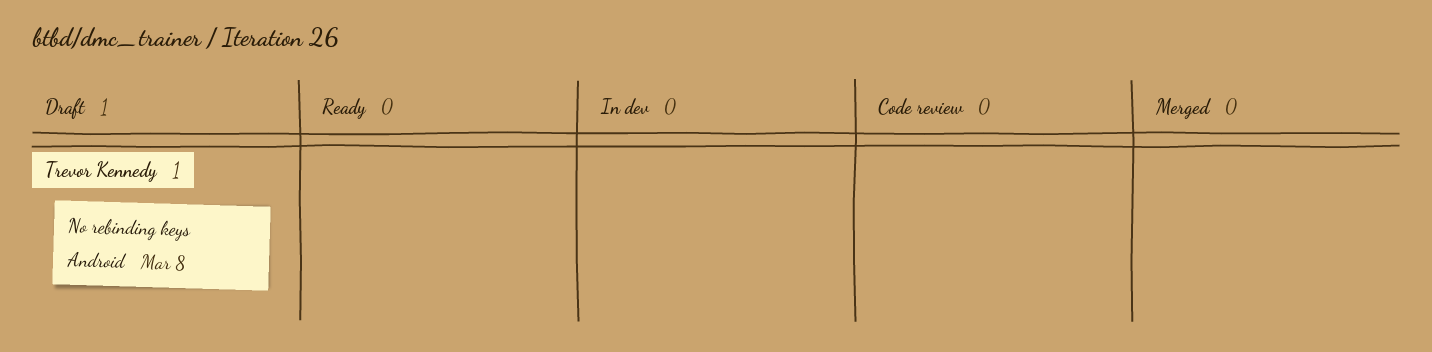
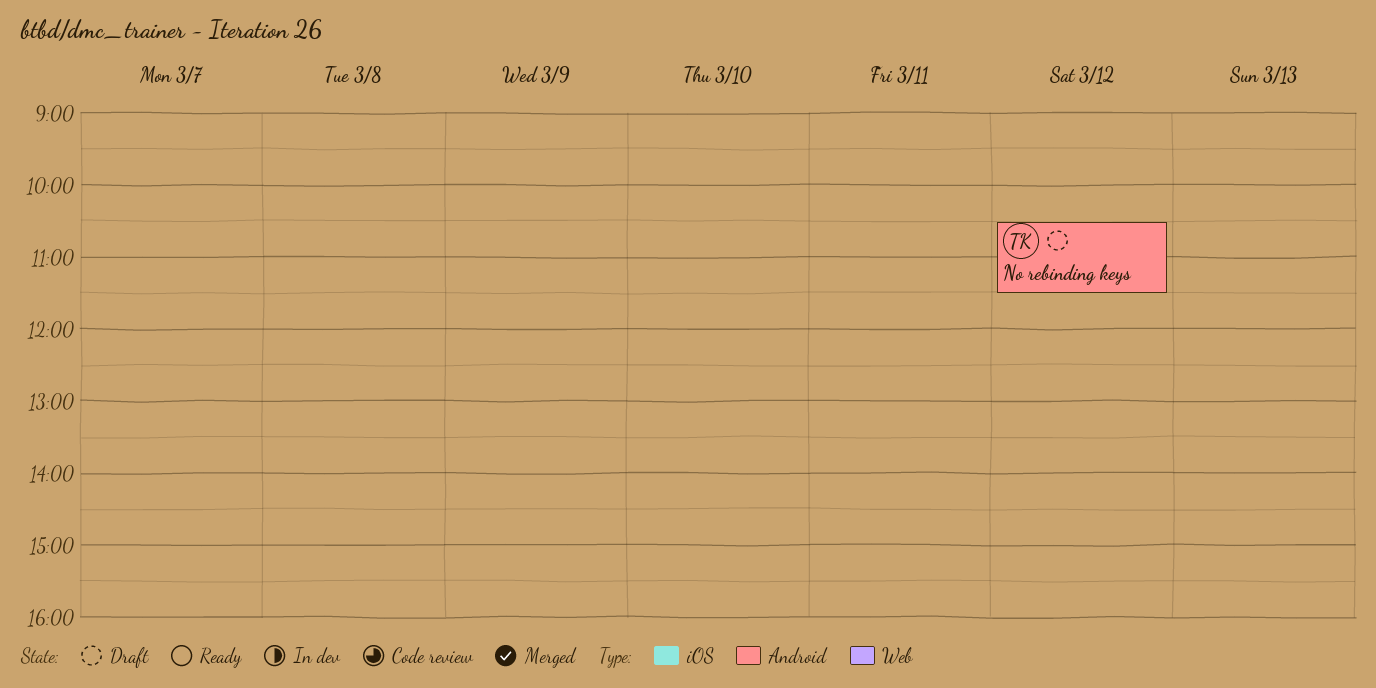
No rebinding keys, day: Mar 8 -> Mar 12

